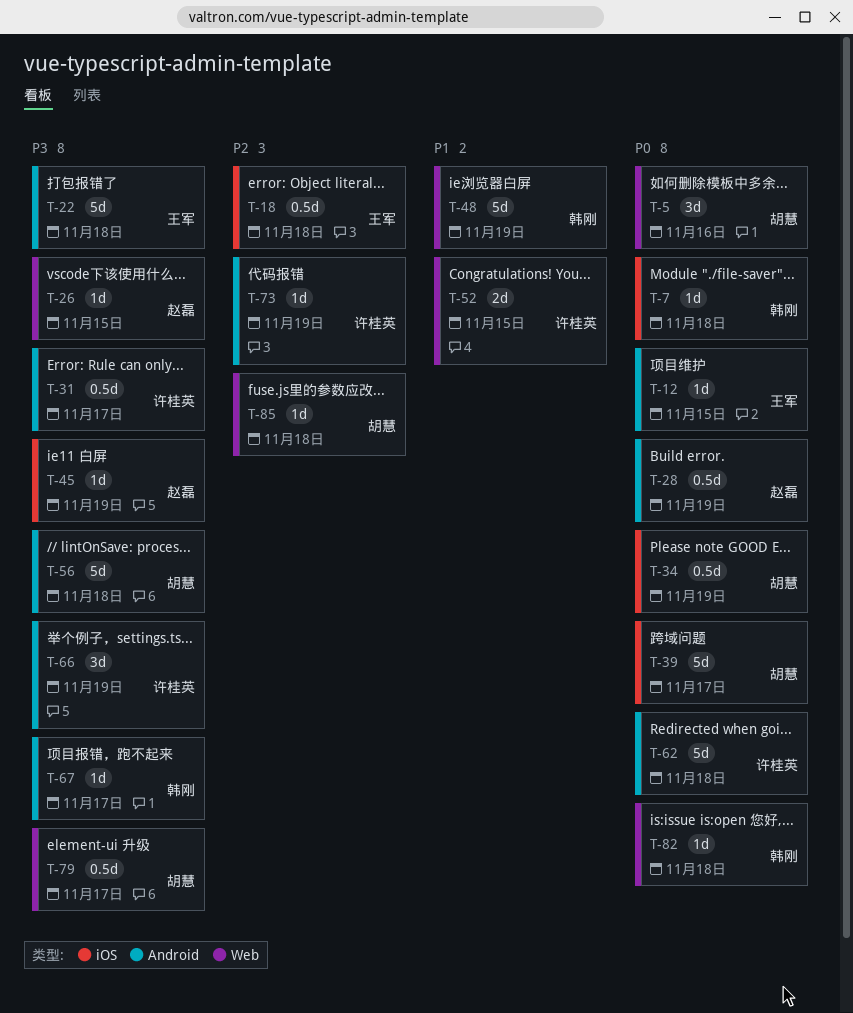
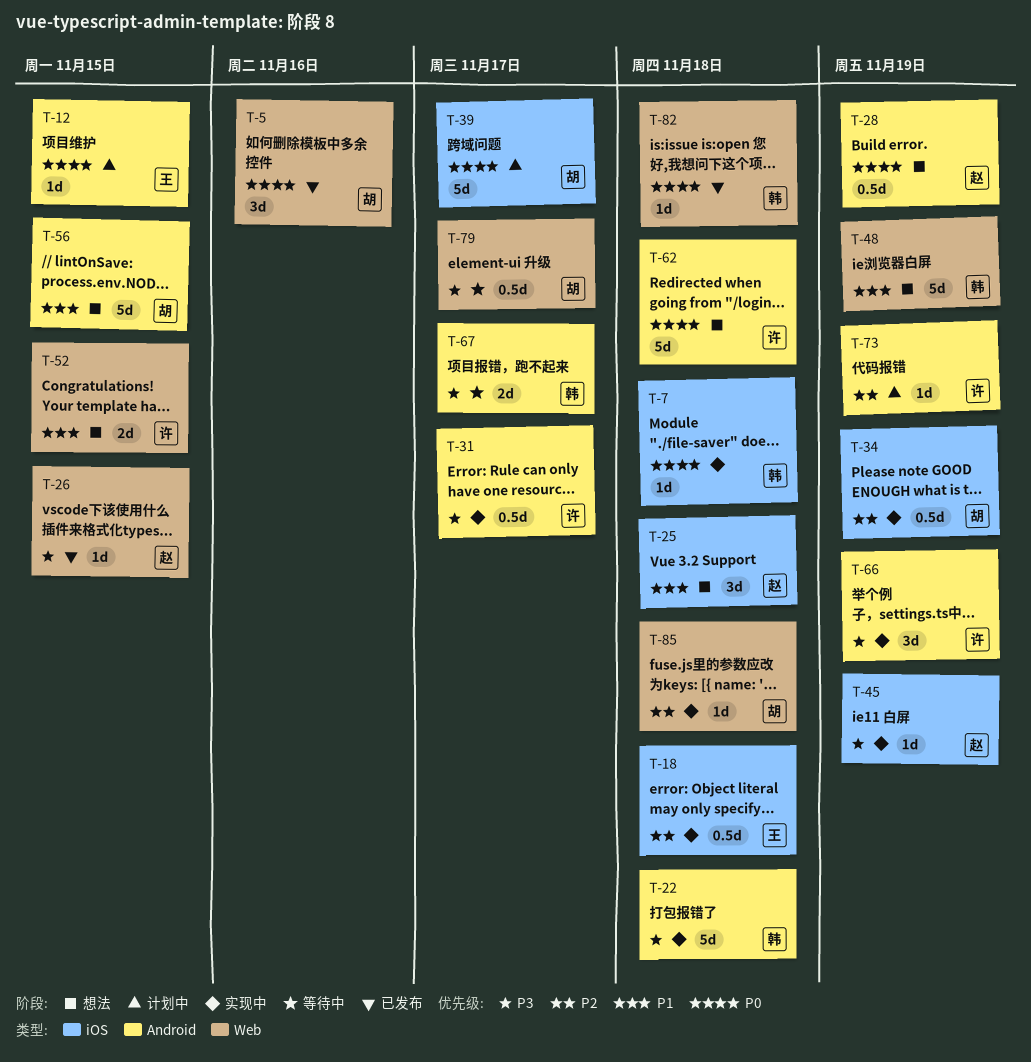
T-22, owner: 王军 -> 韩刚
T-25: none -> present
T-34, priority: P0 -> P2
T-56, priority: P3 -> P1
T-56, due: Nov 18 -> Nov 15
T-67, estimate: 1d -> 2d

